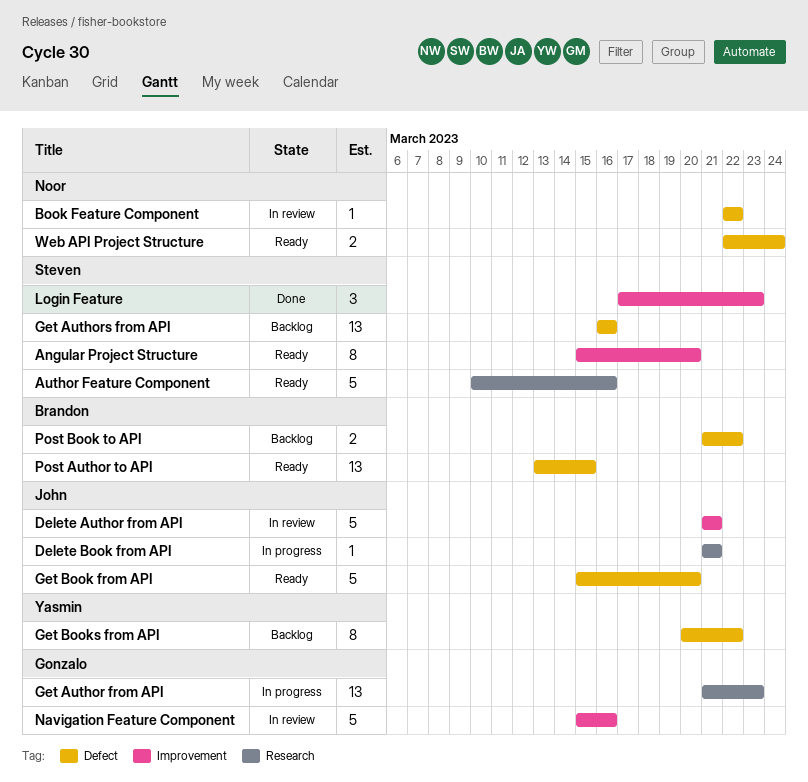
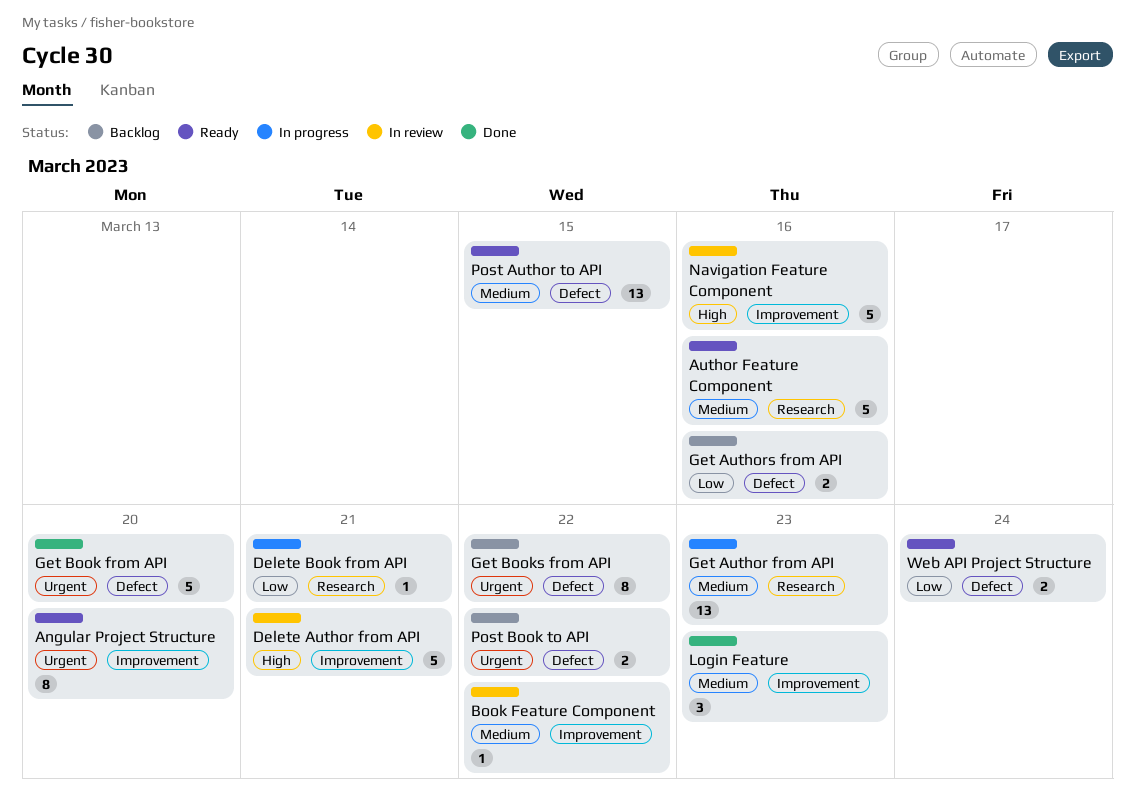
Book Feature Component, label: Defect -> Improvement
Get Authors from API, estimate: 13 -> 2
Get Book from API, status: Ready -> Done

